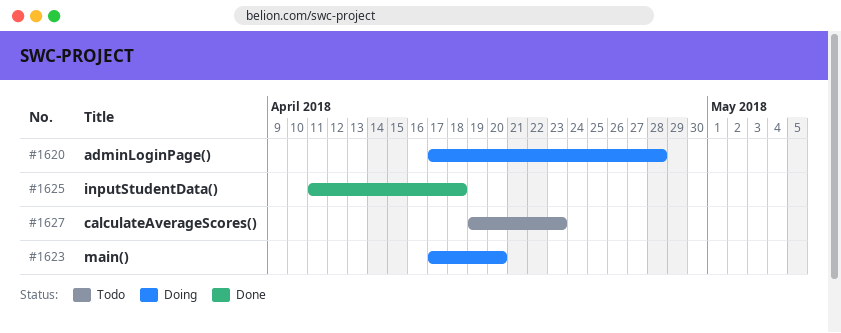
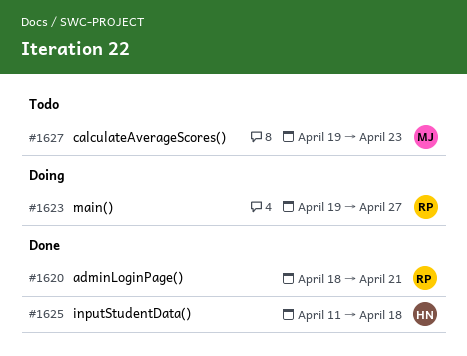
#1620, status: Doing -> Done
#1620, start: Apr 17 -> Apr 18
#1620, due: Apr 28 -> Apr 21
#1623, start: Apr 17 -> Apr 19
#1623, due: Apr 20 -> Apr 27

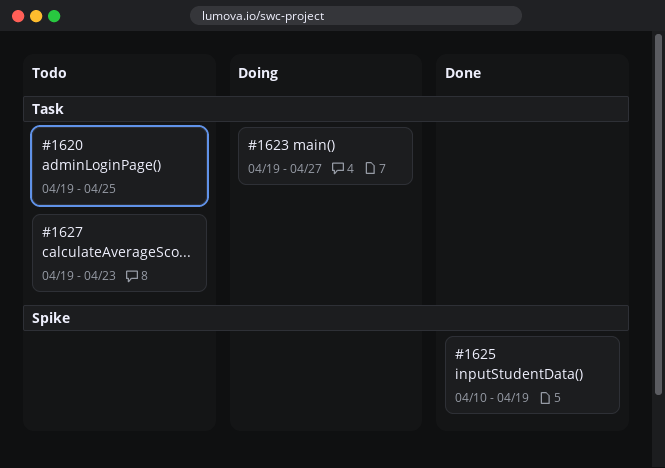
#1620, status: Done -> Todo
#1620, start: Apr 18 -> Apr 19
#1620, due: Apr 21 -> Apr 25
#1625, start: Apr 11 -> Apr 10
#1625, due: Apr 18 -> Apr 19

